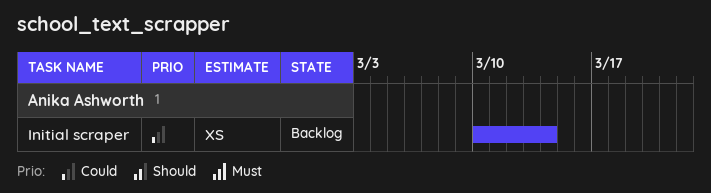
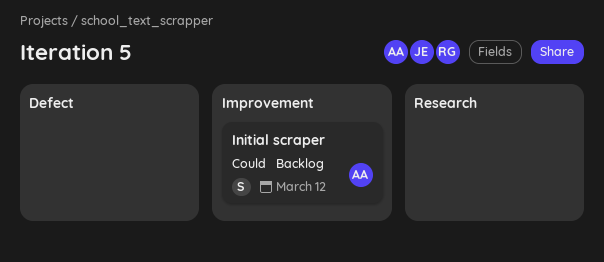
Initial scraper, estimate: XS -> S
Initial scraper, due: Mar 14 -> Mar 12

